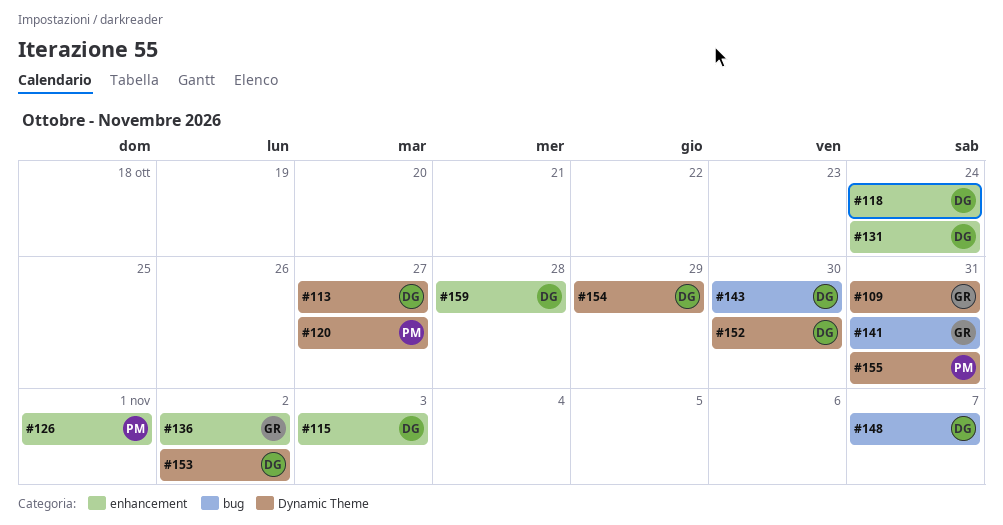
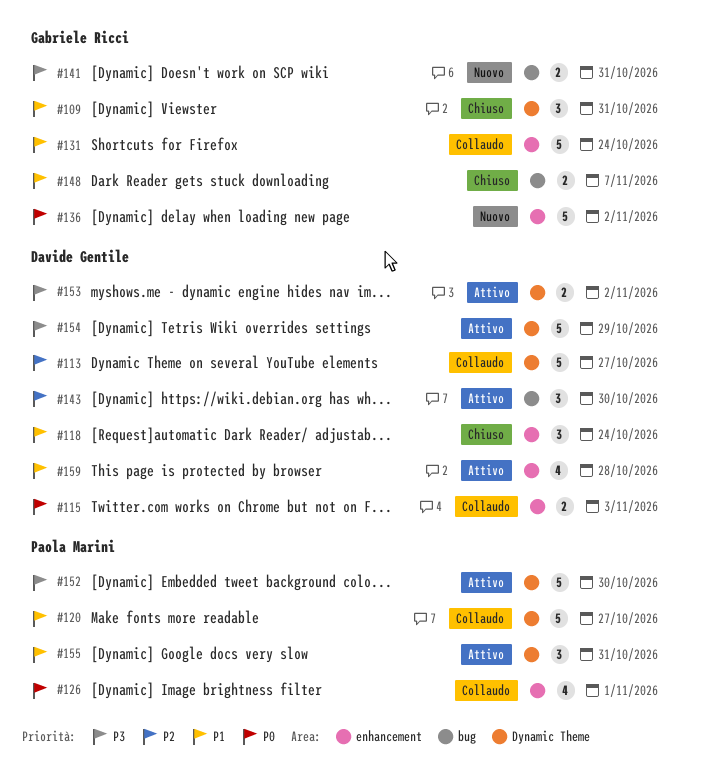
#131, owner: Davide Gentile -> Gabriele Ricci
#148, owner: Davide Gentile -> Gabriele Ricci
#152, owner: Davide Gentile -> Paola Marini

